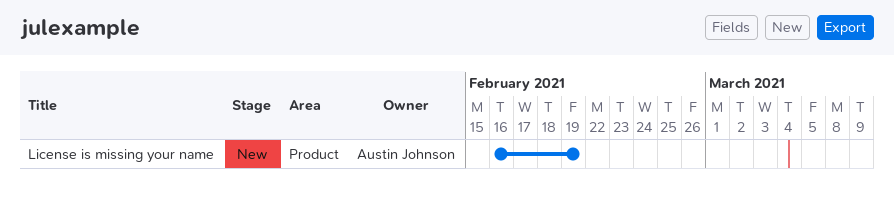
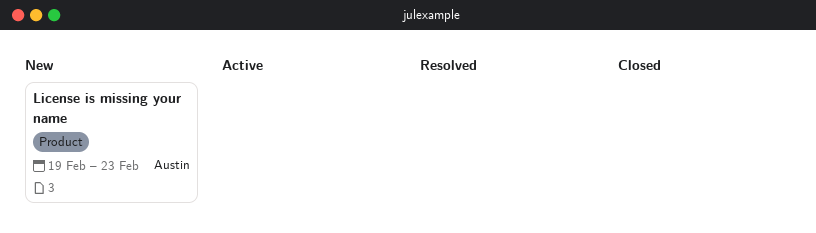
License is missing your name, start: Feb 16 -> Feb 19
License is missing your name, due: Feb 19 -> Feb 23

